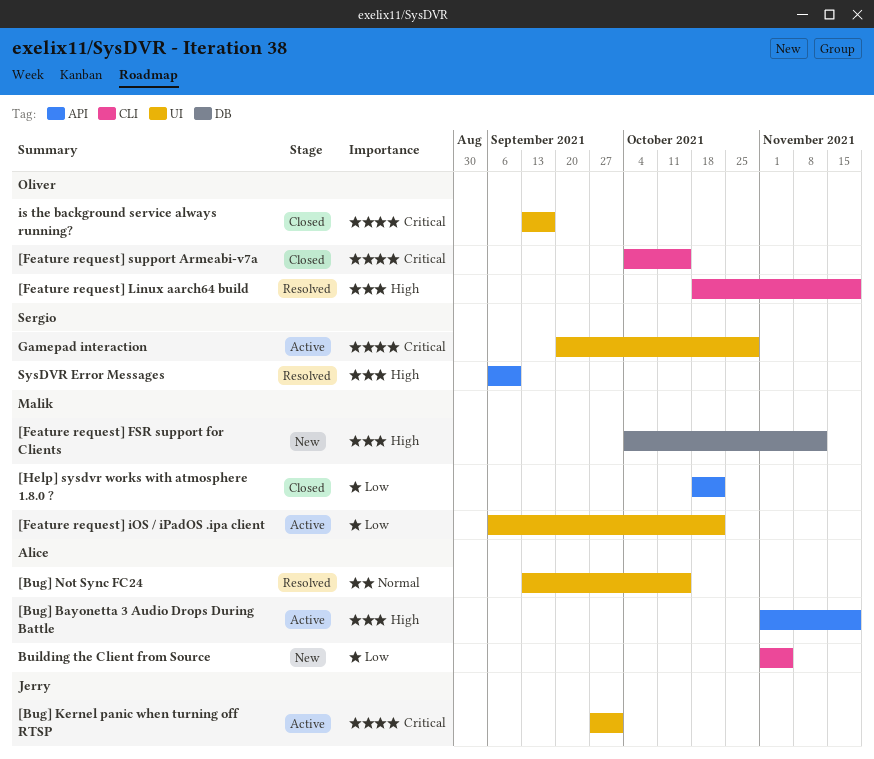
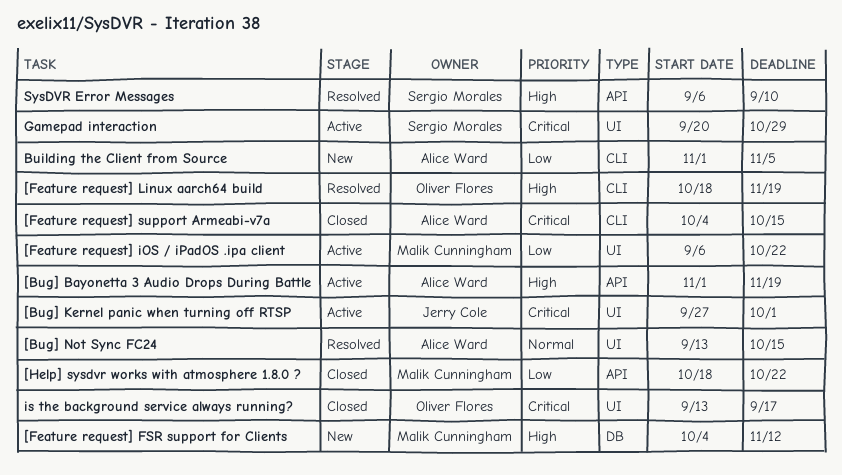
[Feature request] support Armeabi-v7a, owner: Oliver Flores -> Alice Ward

